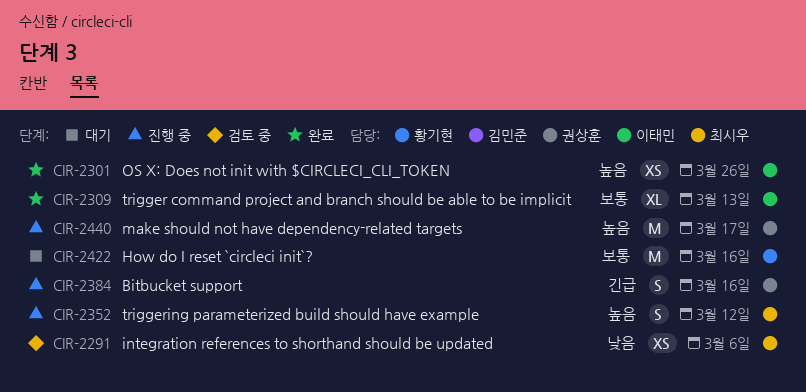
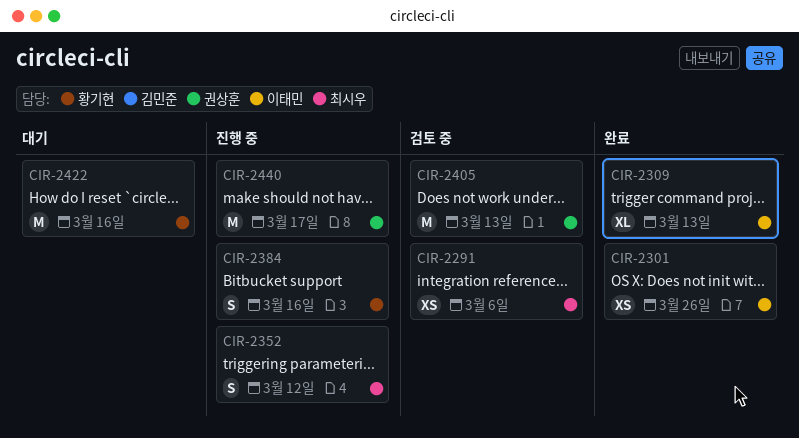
CIR-2384, owner: 권상훈 -> 황기현
CIR-2405: none -> present

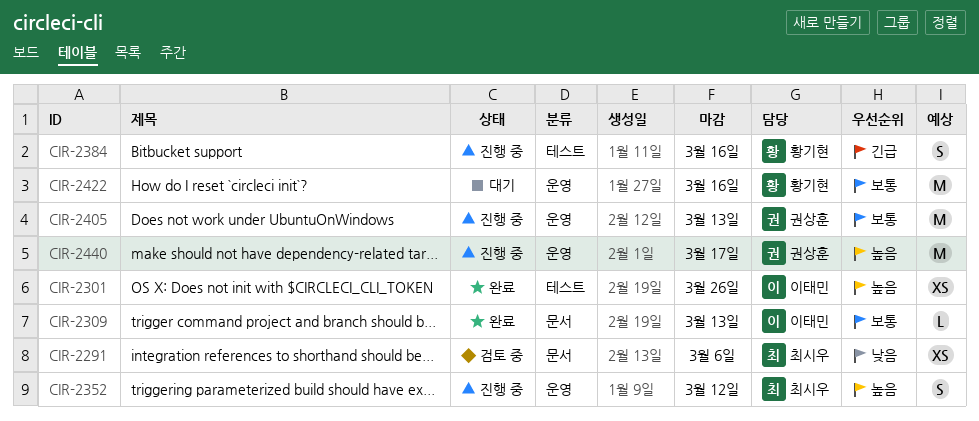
CIR-2309, estimate: XL -> L
CIR-2405, status: 검토 중 -> 진행 중

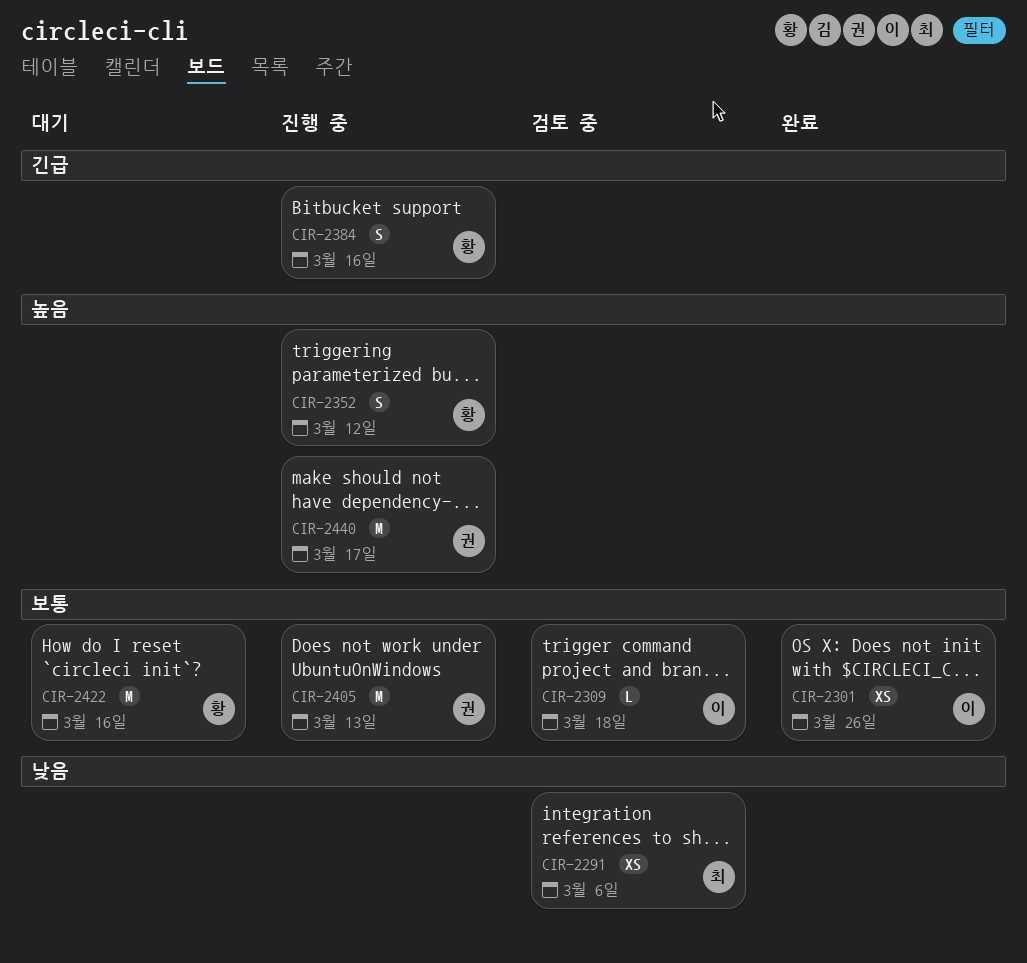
CIR-2301, priority: 높음 -> 보통
CIR-2309, status: 완료 -> 검토 중
CIR-2309, due: Mar 13 -> Mar 18
CIR-2352, owner: 최시우 -> 황기현

